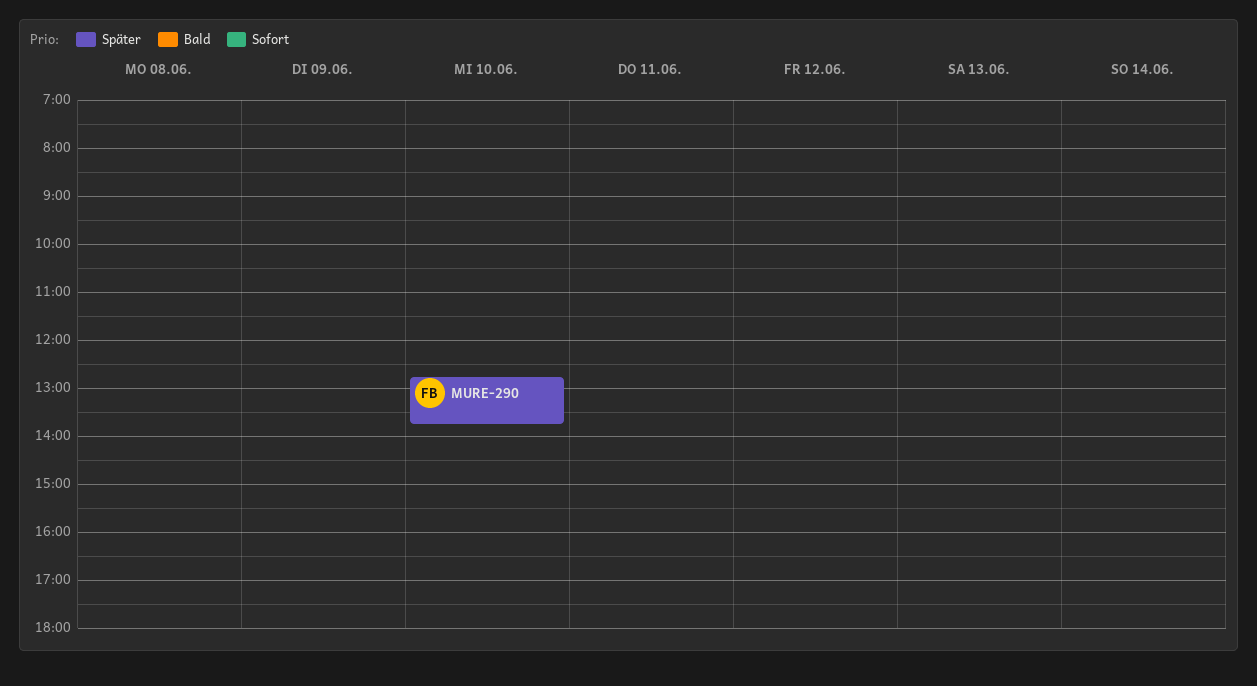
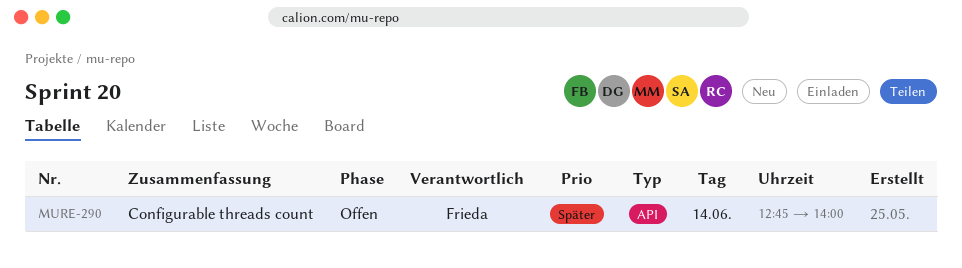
MURE-290, day: Jun 10 -> Jun 14
MURE-290, ends: 13:45 -> 14:00

